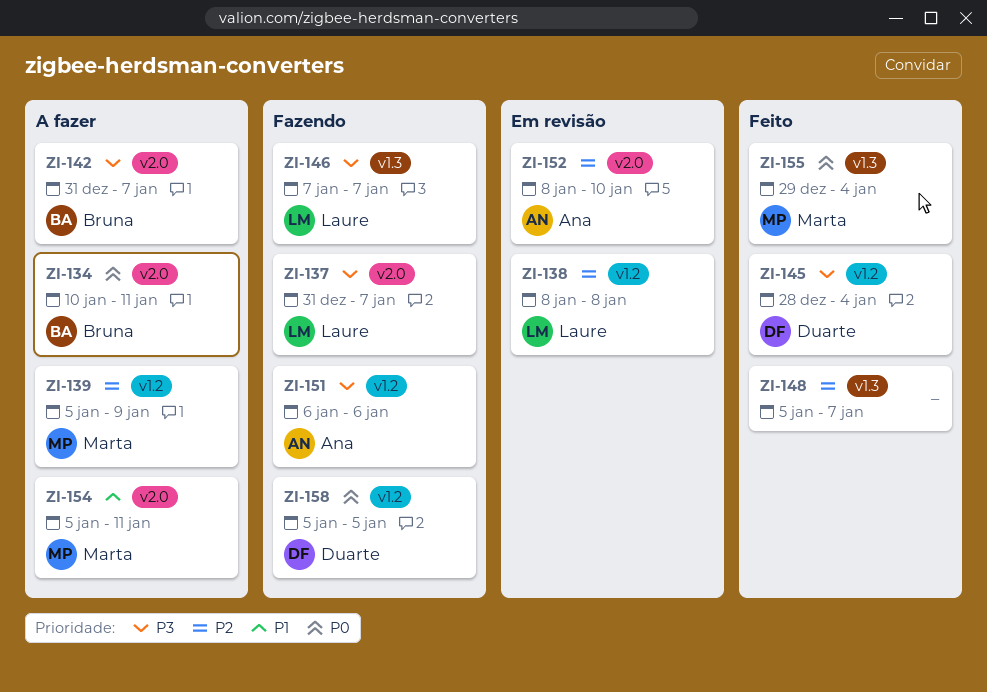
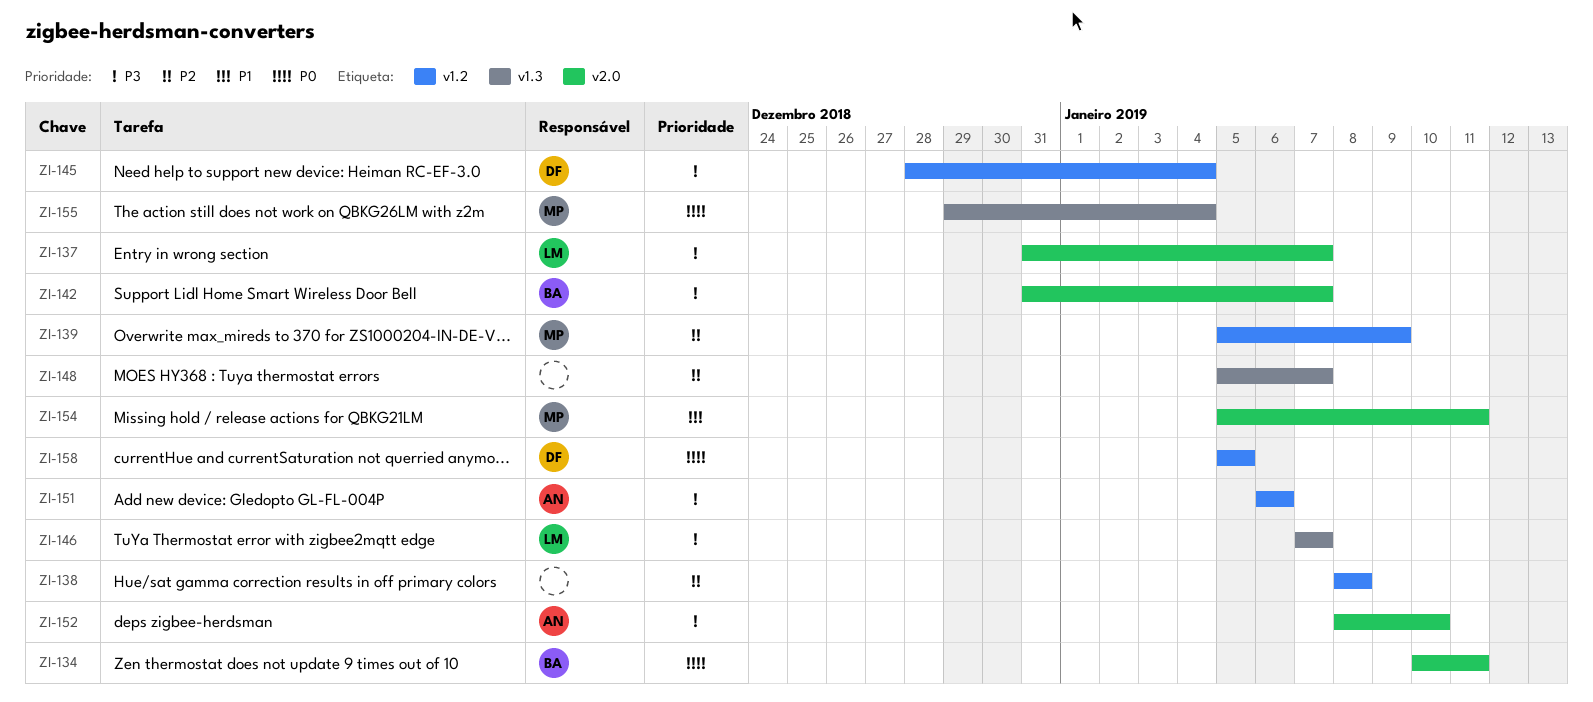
ZI-138, owner: Laure -> none
ZI-152, priority: P2 -> P3

